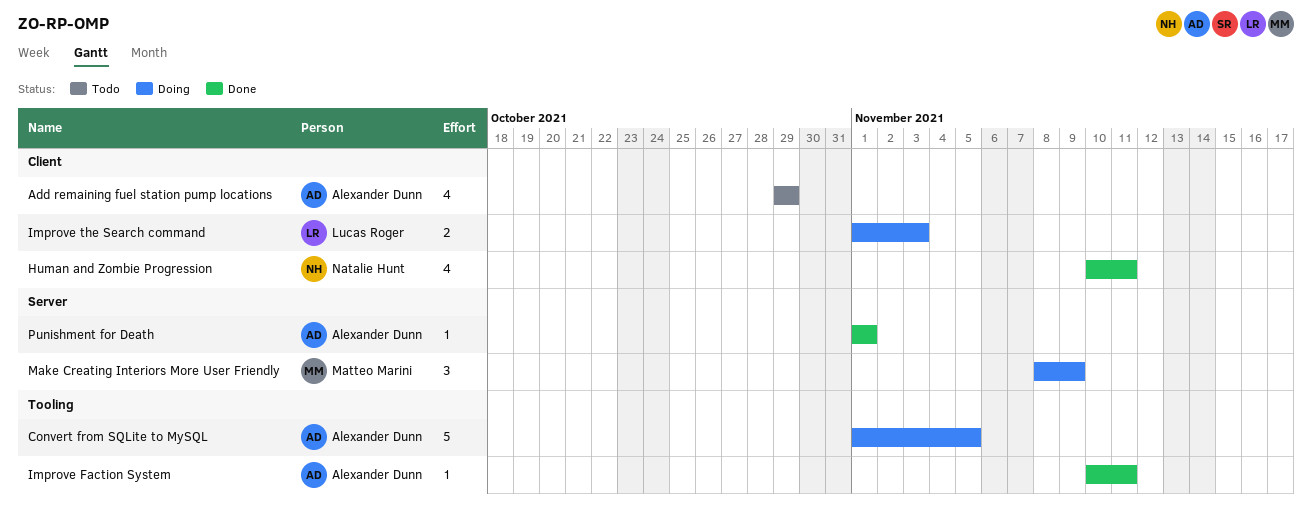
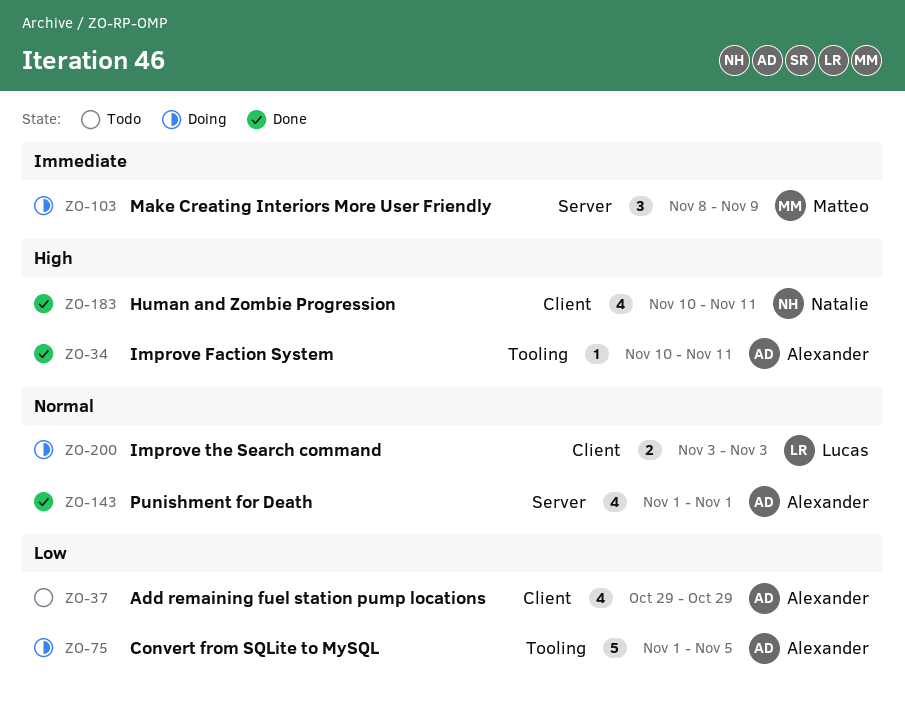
Improve the Search command, start: Nov 1 -> Nov 3
Punishment for Death, estimate: 1 -> 4

